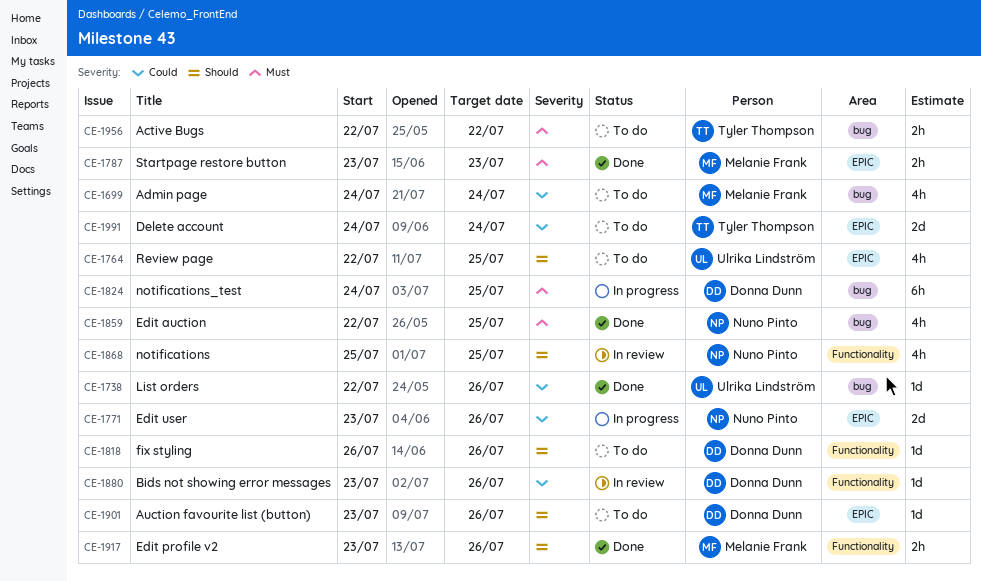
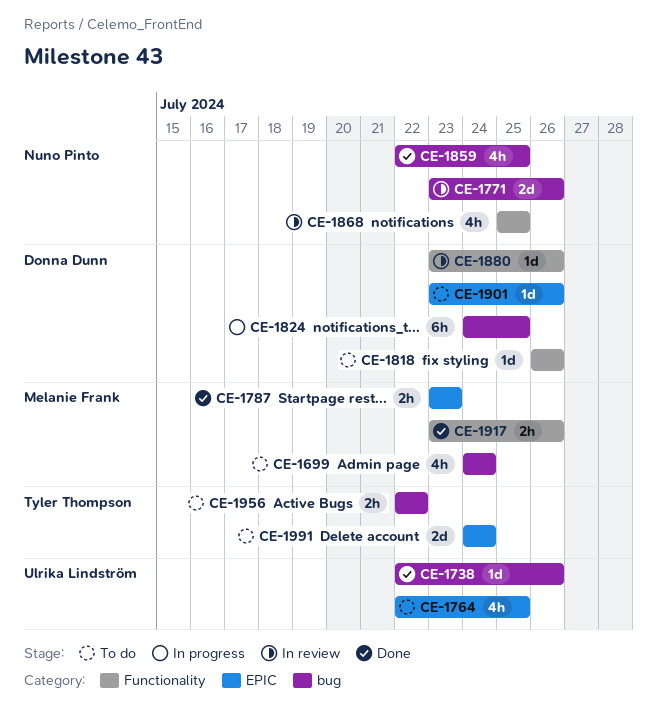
CE-1771, status: In progress -> In review
CE-1771, label: EPIC -> bug

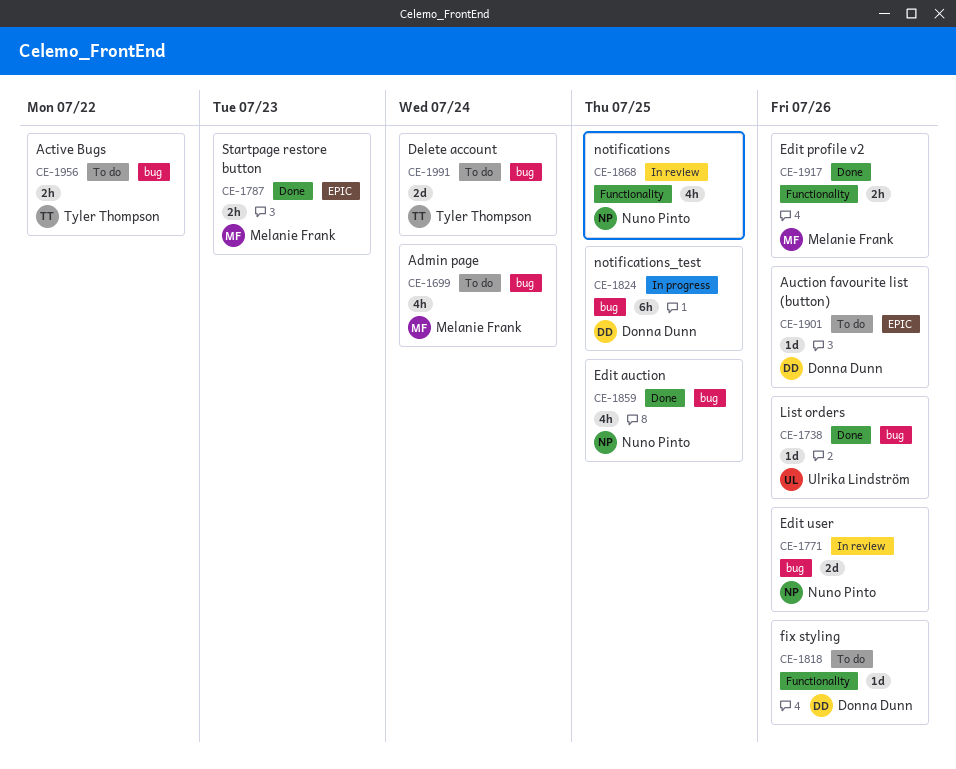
CE-1764: present -> none
CE-1880: present -> none
CE-1991, label: EPIC -> bug

